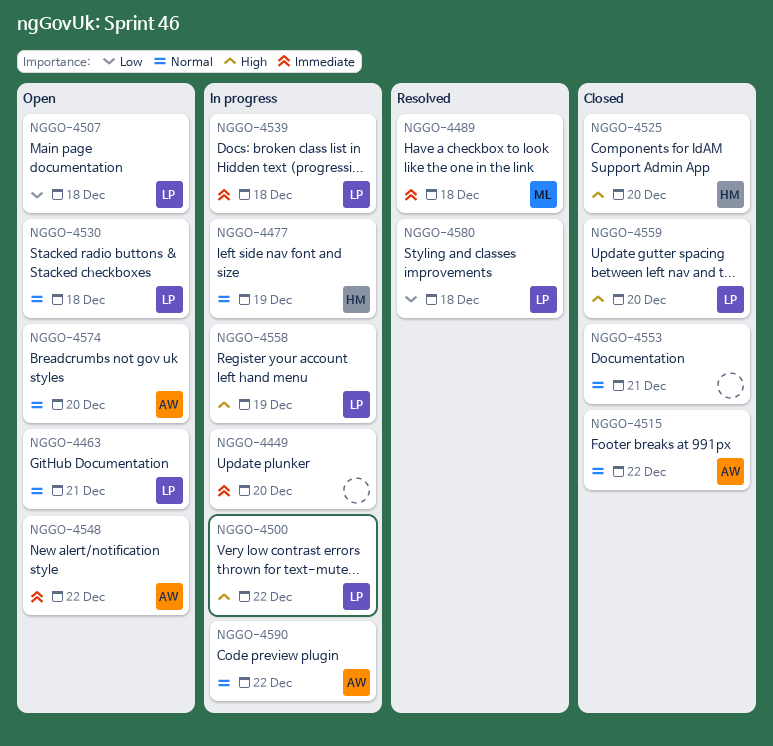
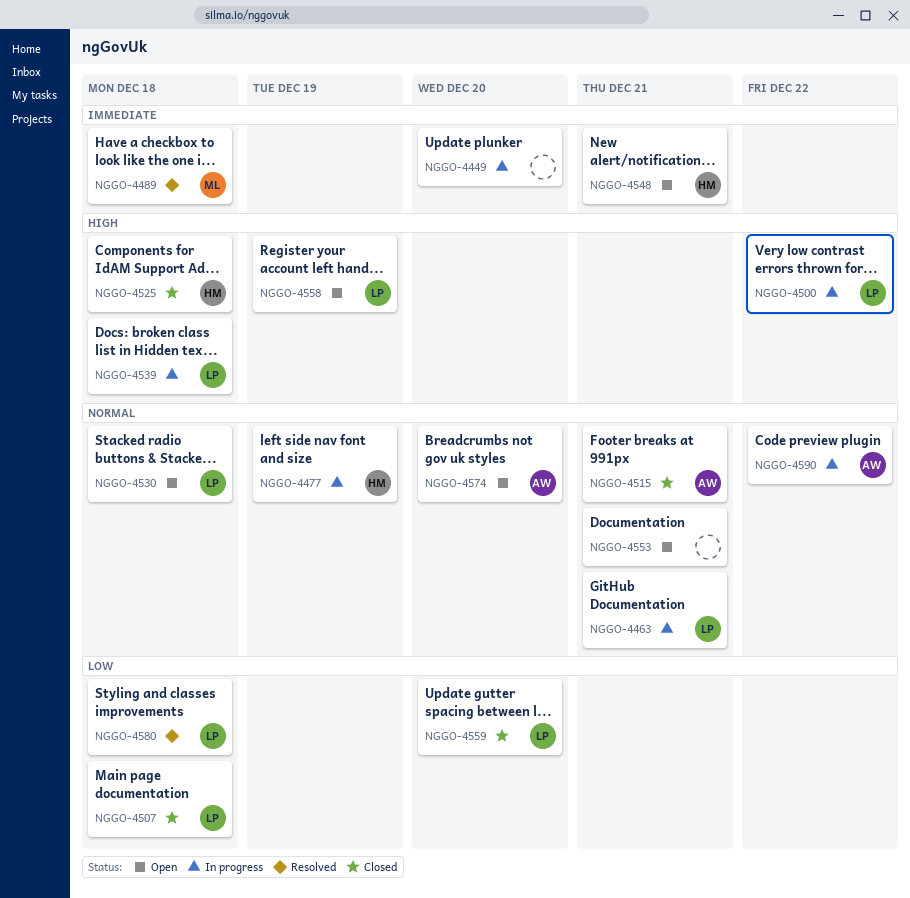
NGGO-4463, status: Open -> In progress
NGGO-4507, status: Open -> Closed
NGGO-4515, due: Dec 22 -> Dec 21
NGGO-4525, due: Dec 20 -> Dec 18
NGGO-4539, priority: Immediate -> High
NGGO-4548, owner: AW -> HM
NGGO-4548, due: Dec 22 -> Dec 21
NGGO-4553, status: Closed -> Open
NGGO-4558, status: In progress -> Open
NGGO-4559, priority: High -> Low

